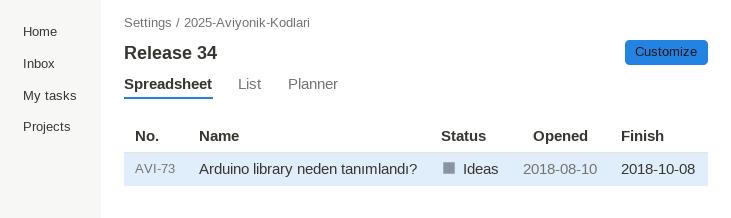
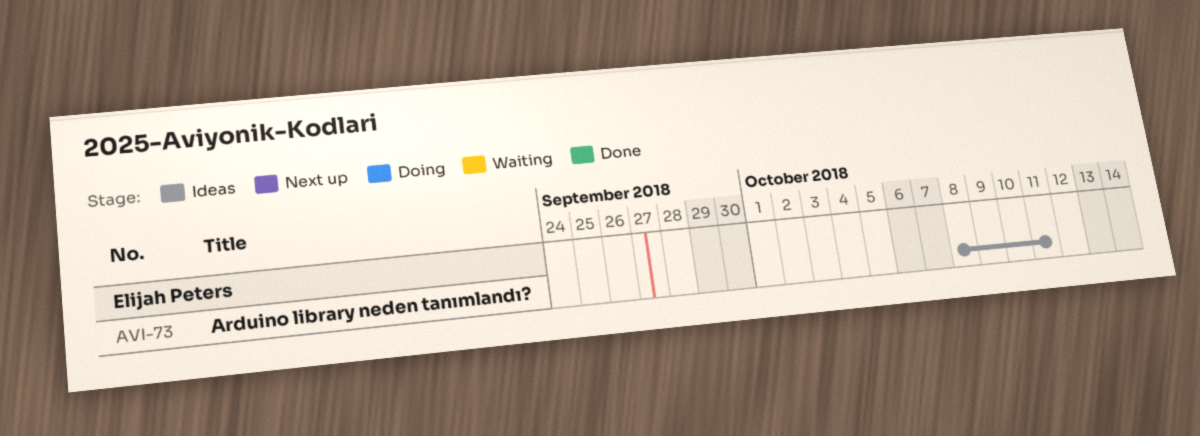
AVI-73, due: Oct 8 -> Oct 11

